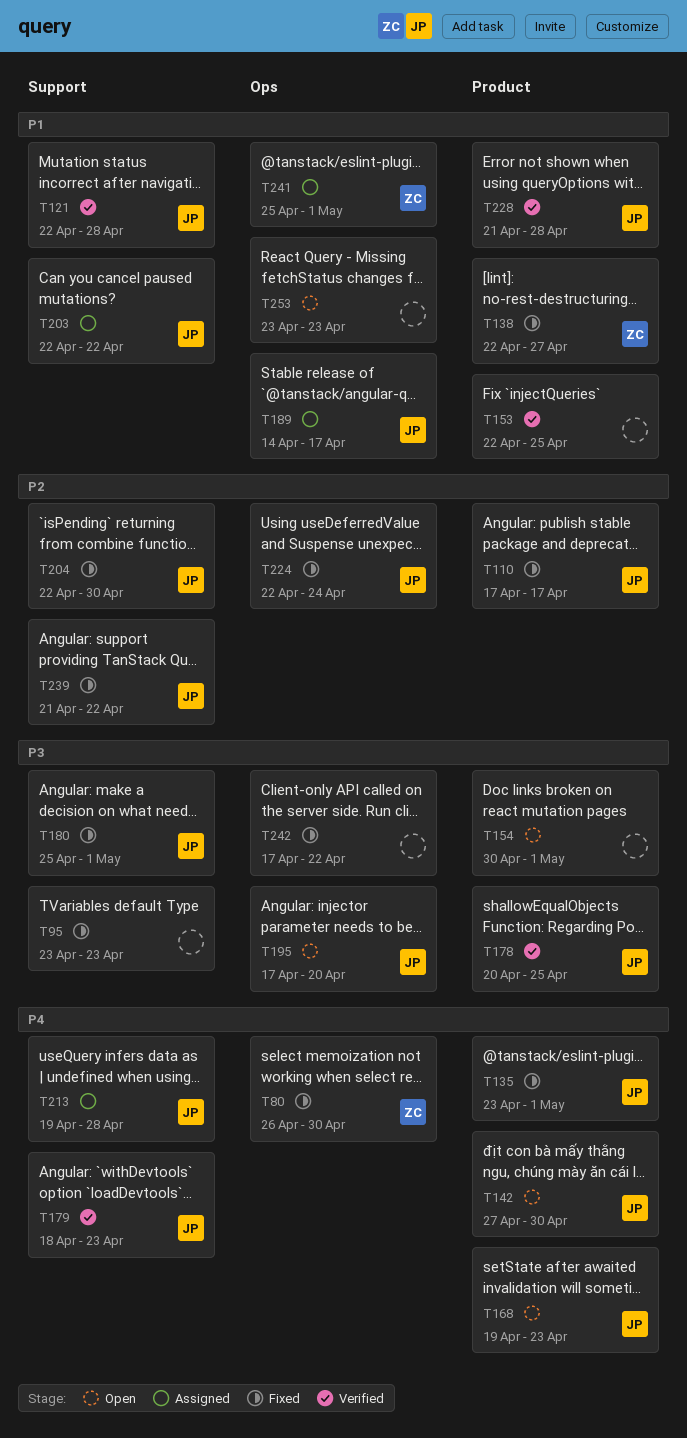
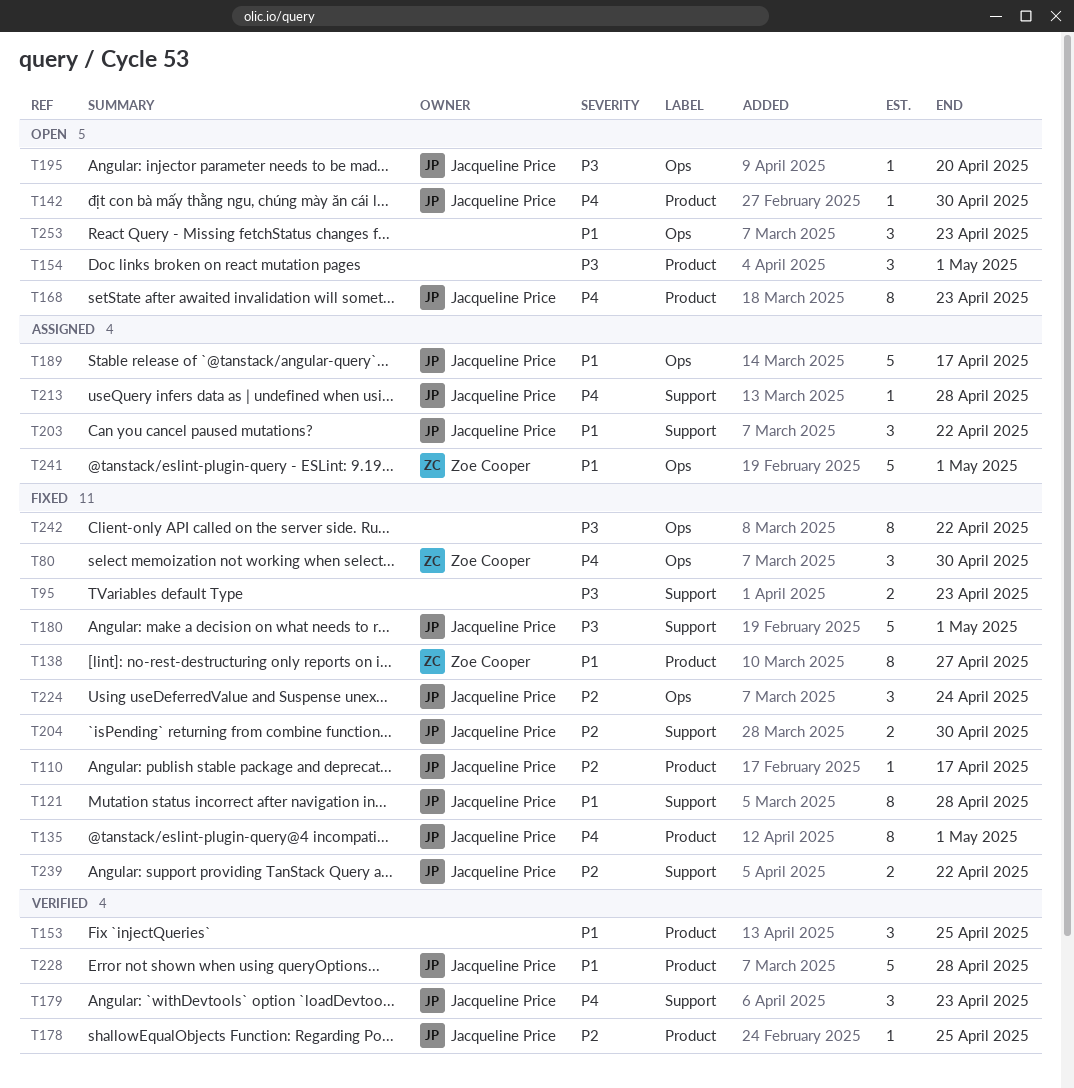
T121, status: Verified -> Fixed
T178, priority: P3 -> P2

